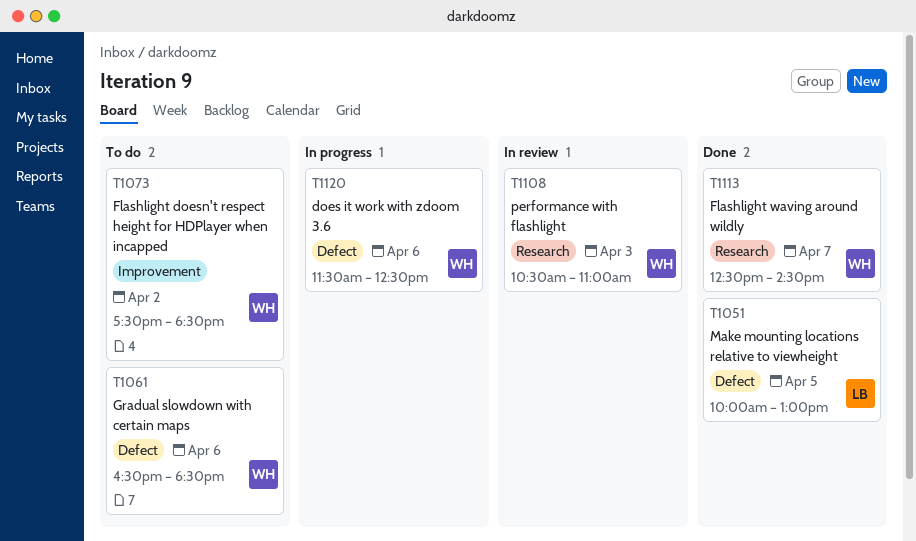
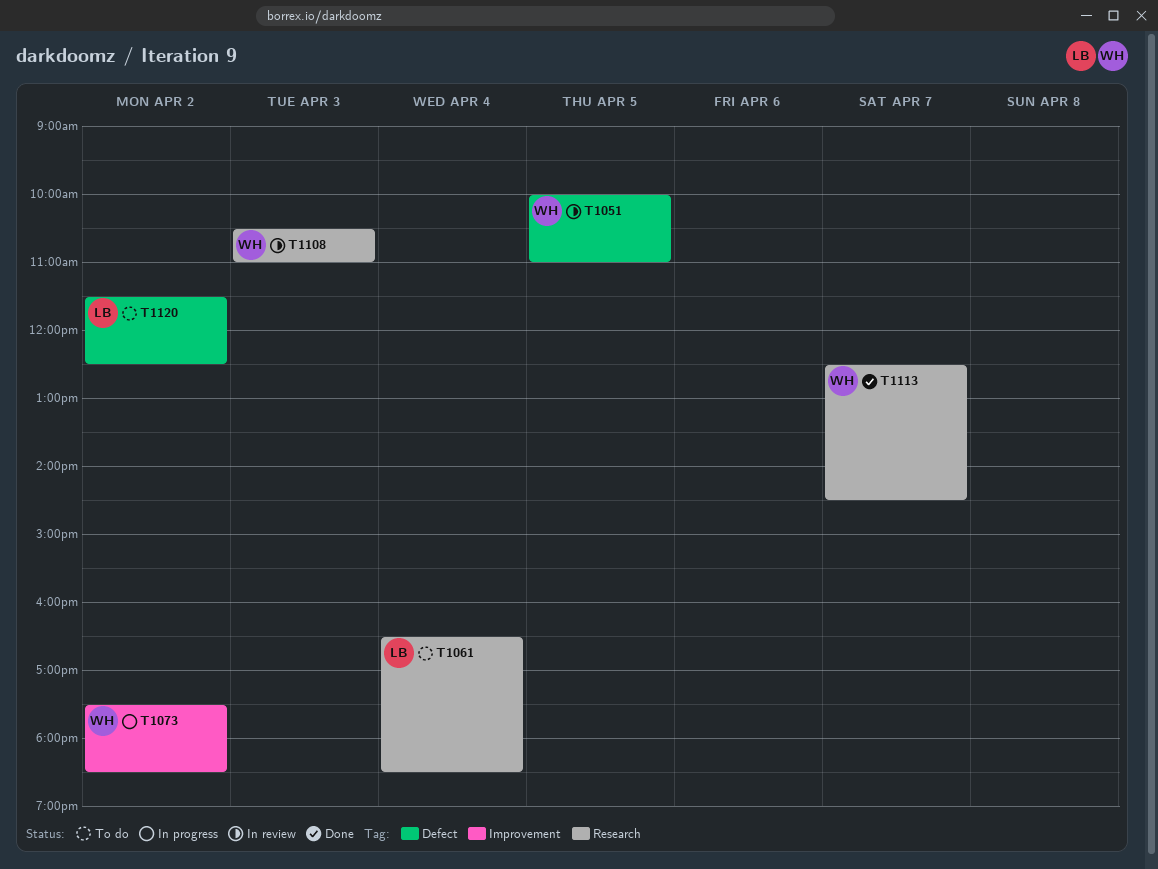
T1051, status: Done -> In review
T1051, owner: LB -> WH
T1051, ends: 13:00 -> 11:00
T1061, owner: WH -> LB
T1061, label: Defect -> Research
T1061, day: Apr 6 -> Apr 4
T1073, status: To do -> In progress
T1120, status: In progress -> To do
T1120, owner: WH -> LB
T1120, day: Apr 6 -> Apr 2

